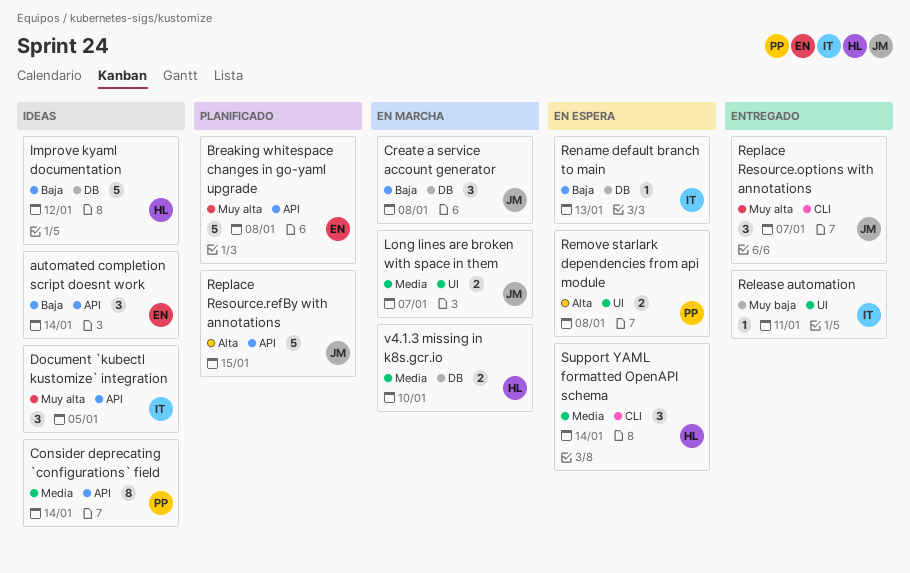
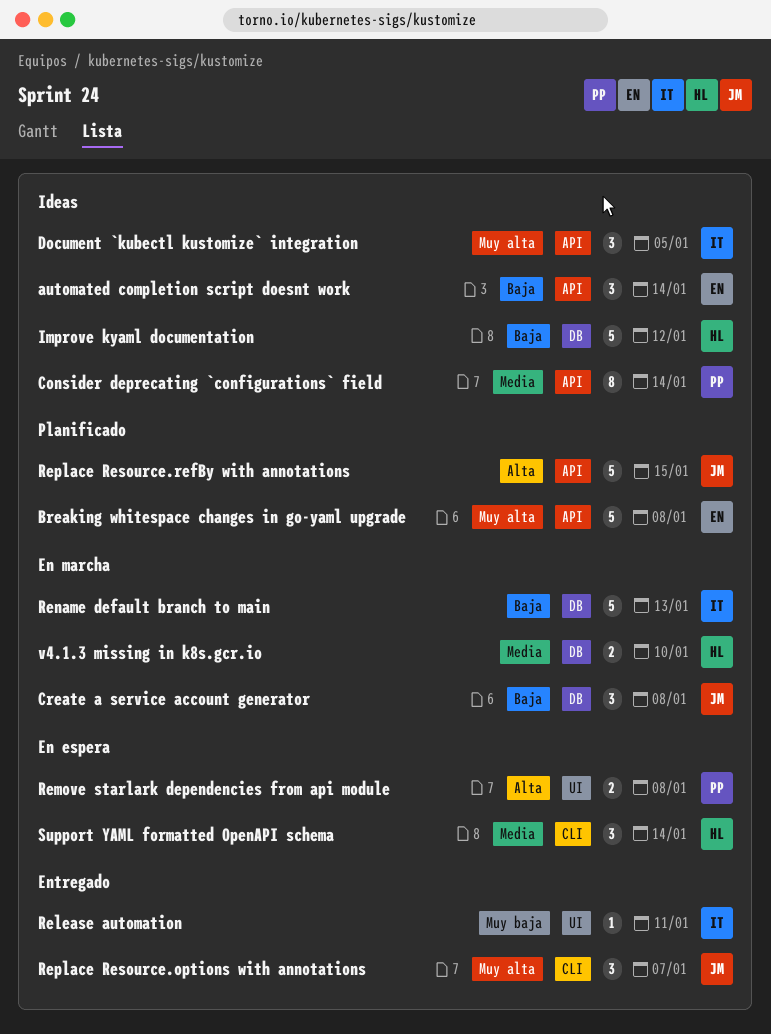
Long lines are broken with space in them: present -> none
Rename default branch to main, status: En espera -> En marcha
Rename default branch to main, estimate: 1 -> 5

